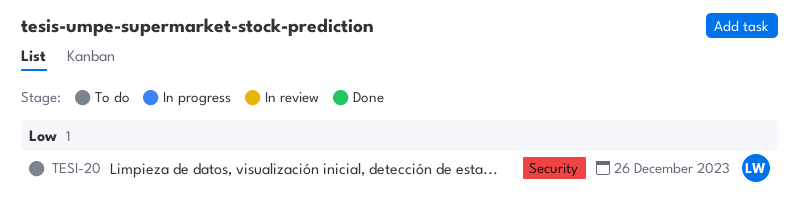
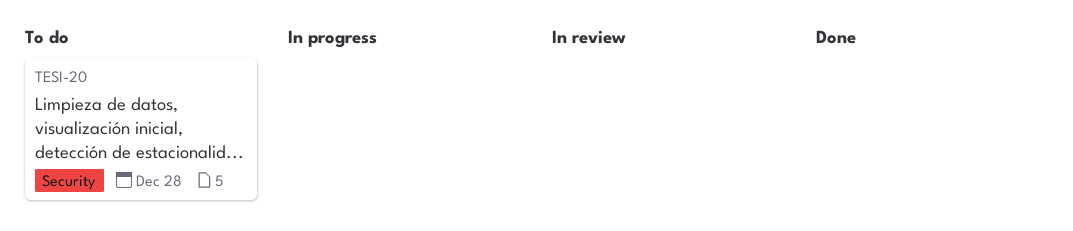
TESI-20, due: Dec 26 -> Dec 28

